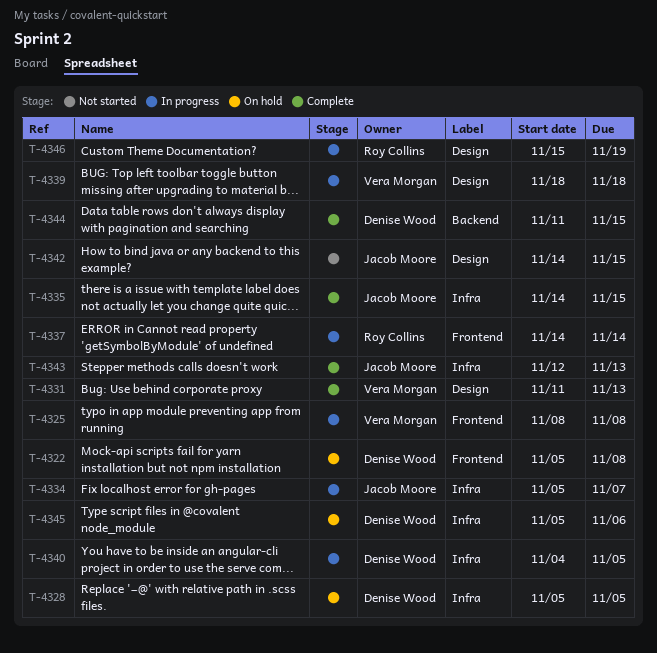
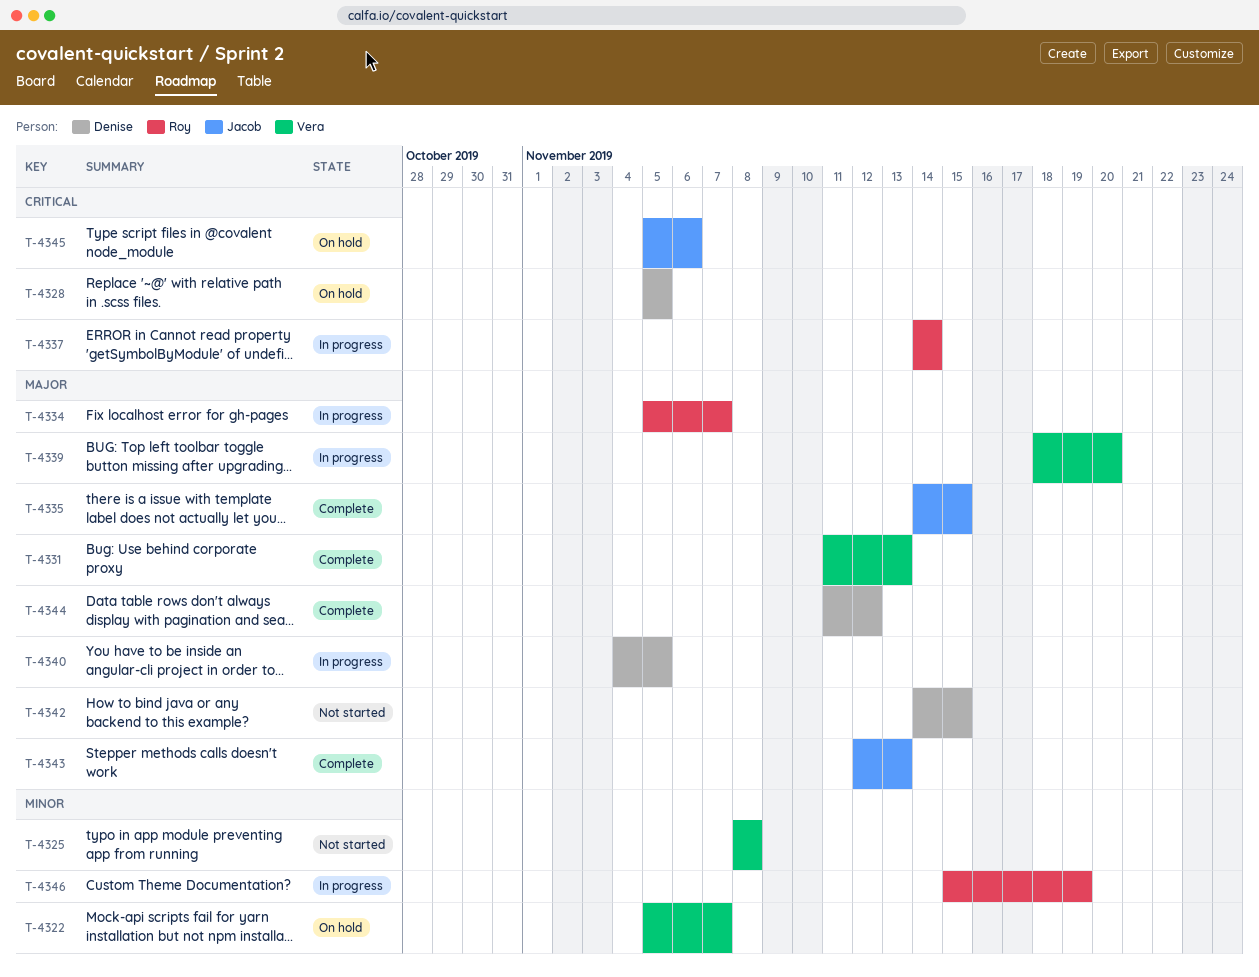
T-4322, owner: Denise Wood -> Vera Morgan
T-4322, due: Nov 8 -> Nov 7
T-4325, status: In progress -> Not started
T-4334, owner: Jacob Moore -> Roy Collins
T-4339, due: Nov 18 -> Nov 20
T-4342, owner: Jacob Moore -> Denise Wood
T-4344, due: Nov 15 -> Nov 12
T-4345, owner: Denise Wood -> Jacob Moore

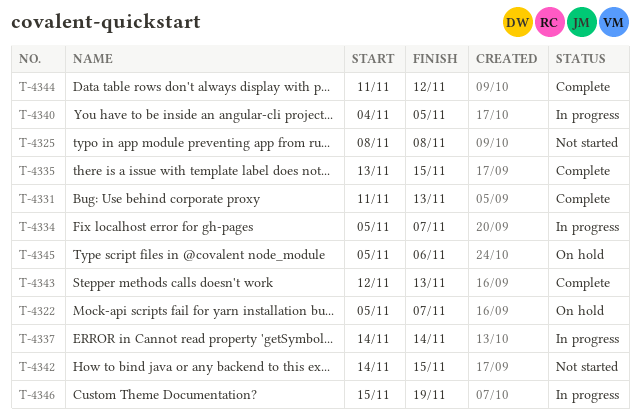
T-4328: present -> none
T-4335, start: Nov 14 -> Nov 13
T-4339: present -> none

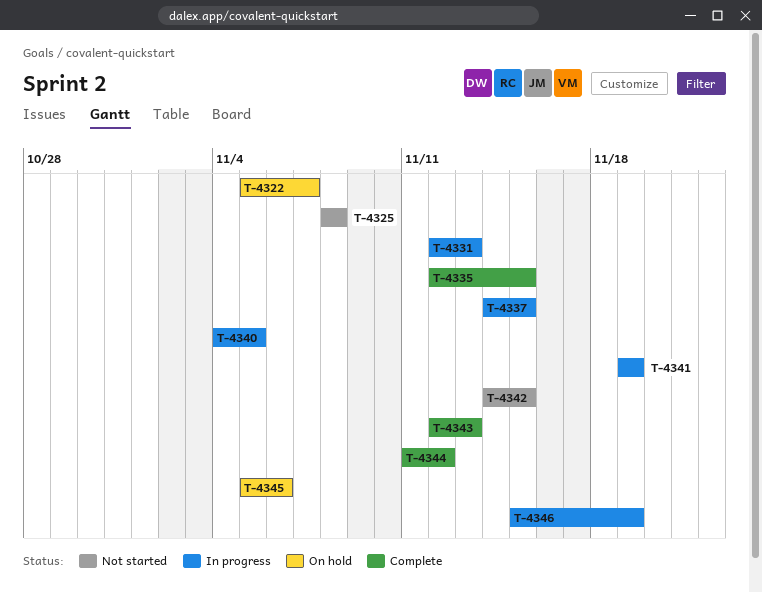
T-4331, status: Complete -> In progress
T-4331, start: Nov 11 -> Nov 12
T-4334: present -> none
T-4335, start: Nov 13 -> Nov 12
T-4337, due: Nov 14 -> Nov 15
T-4341: none -> present

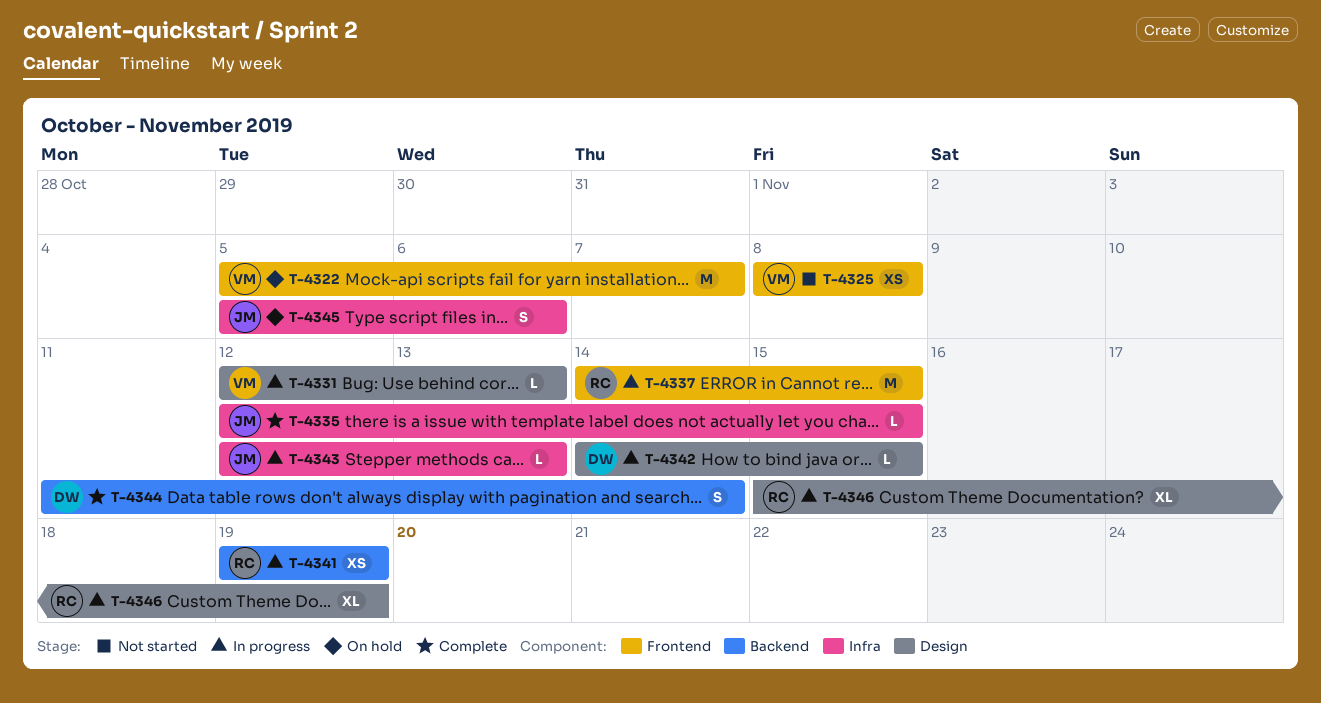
T-4340: present -> none
T-4342, status: Not started -> In progress
T-4343, status: Complete -> In progress
T-4344, due: Nov 12 -> Nov 14

